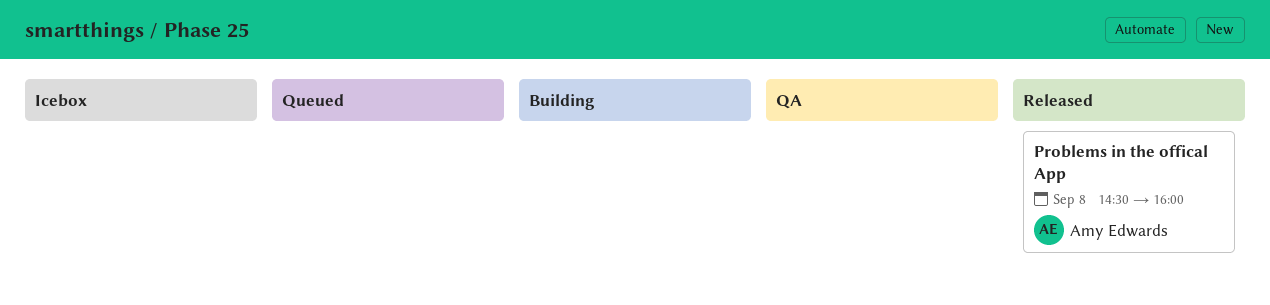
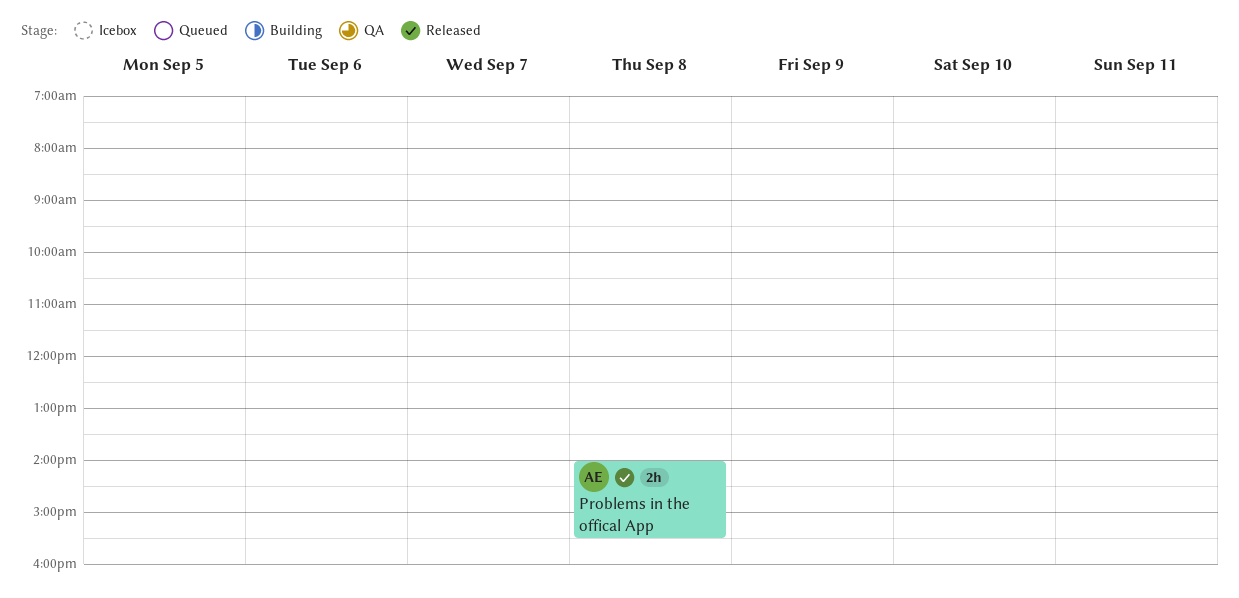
Problems in the offical App, begins: 14:30 -> 14:00
Problems in the offical App, ends: 16:00 -> 15:30

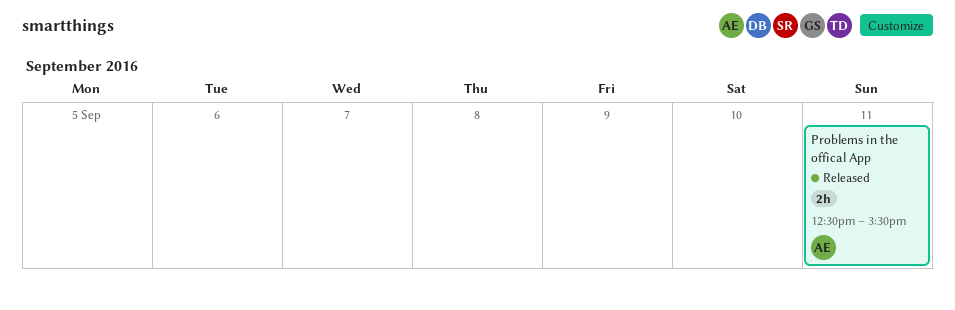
Problems in the offical App, day: Sep 8 -> Sep 11
Problems in the offical App, begins: 14:00 -> 12:30

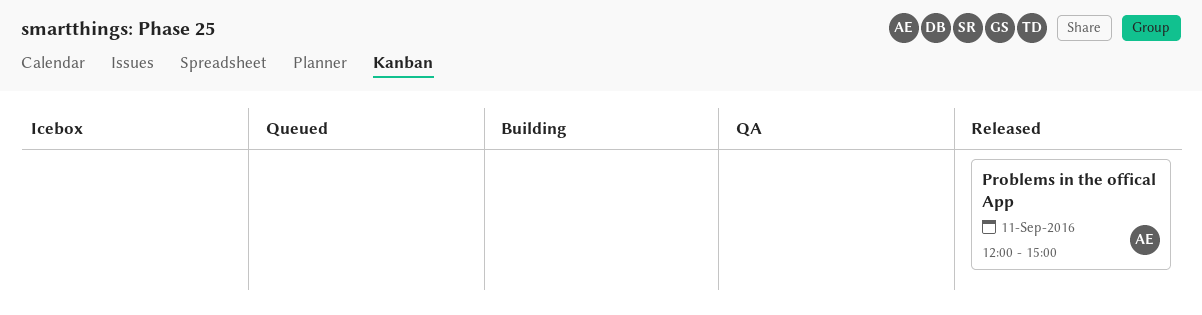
Problems in the offical App, begins: 12:30 -> 12:00
Problems in the offical App, ends: 15:30 -> 15:00

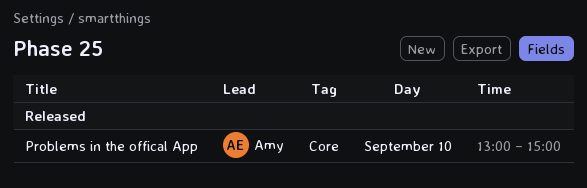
Problems in the offical App, day: Sep 11 -> Sep 10
Problems in the offical App, begins: 12:00 -> 13:00

